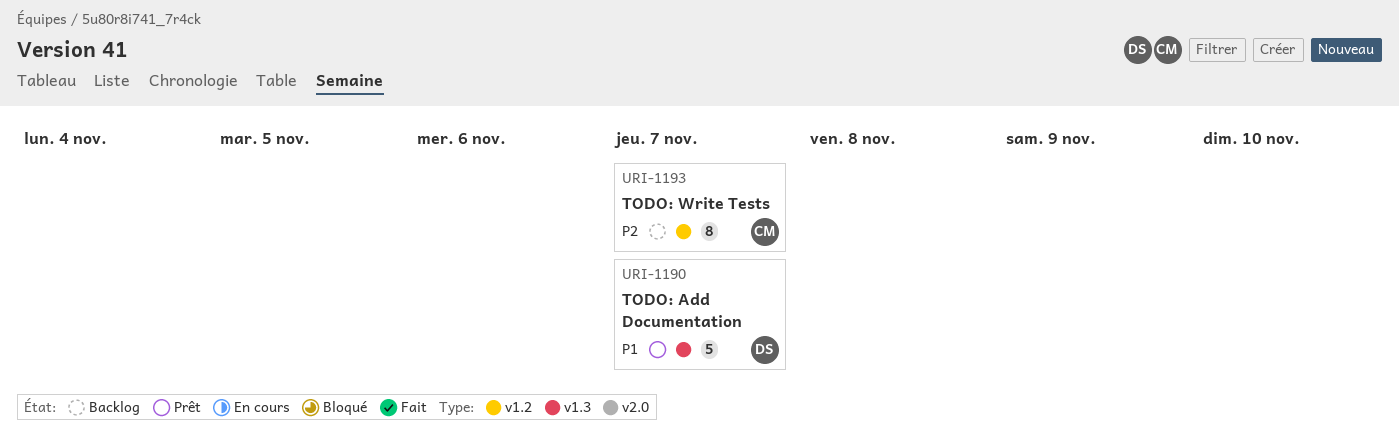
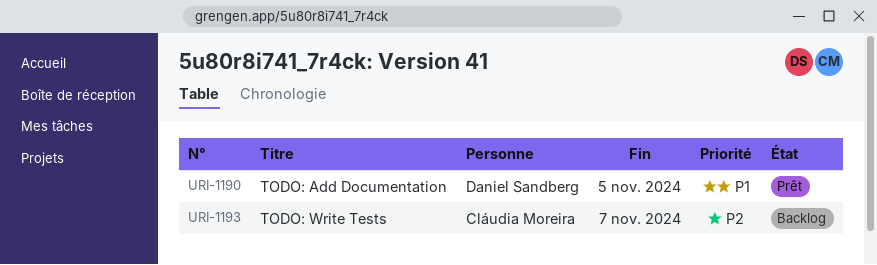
URI-1190, due: Nov 7 -> Nov 5

